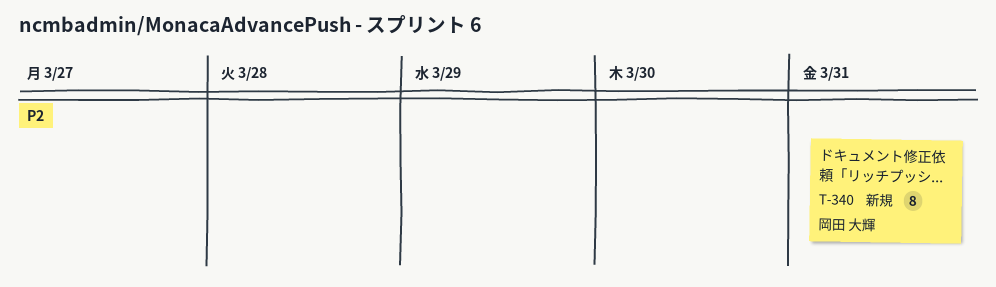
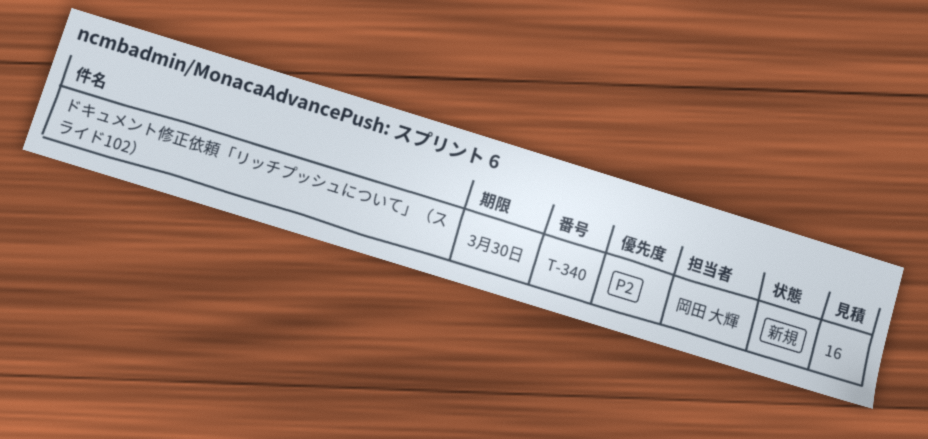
T-340, estimate: 8 -> 16
T-340, due: Mar 31 -> Mar 30

